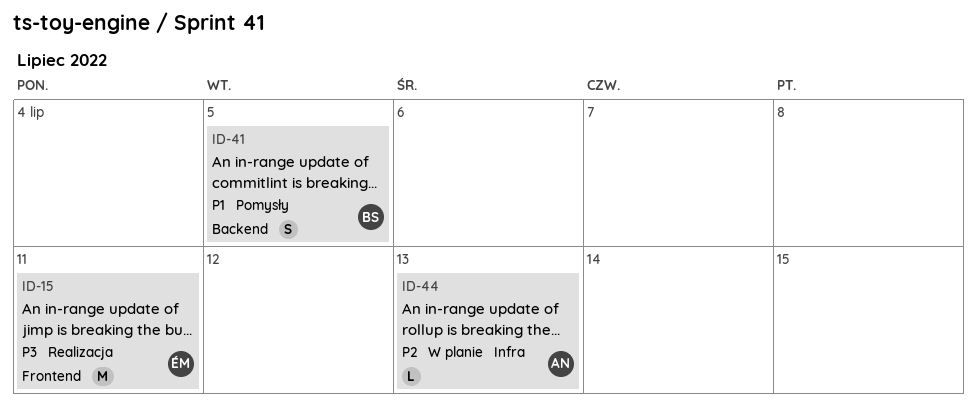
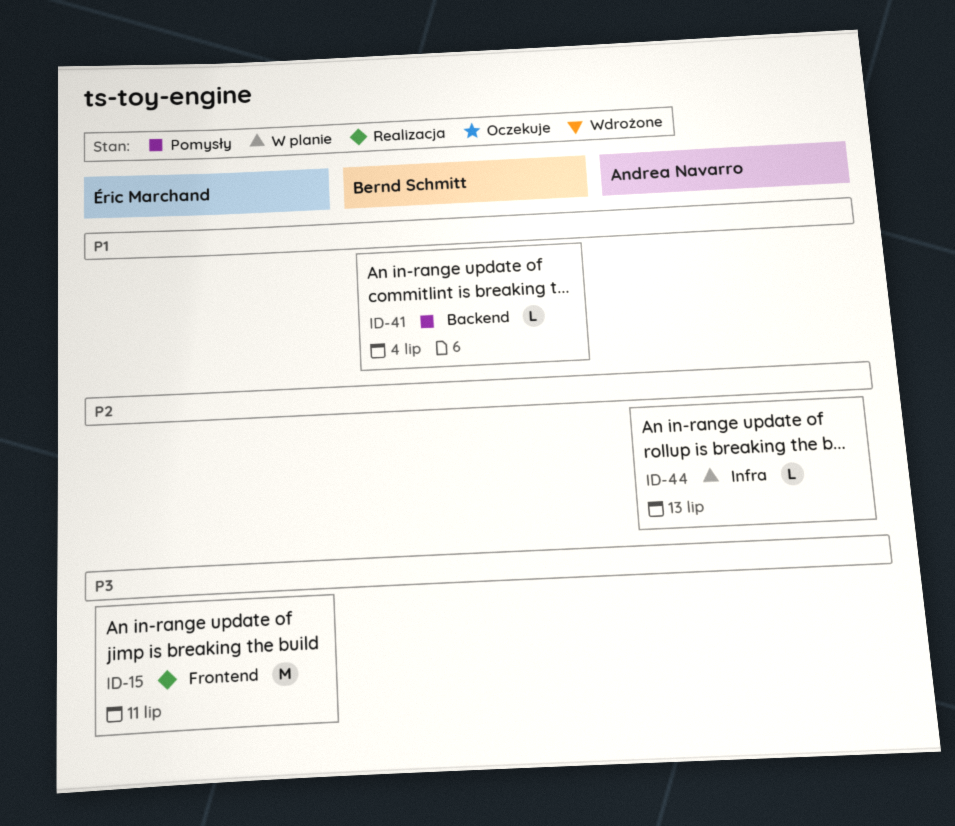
ID-41, estimate: S -> L
ID-41, due: Jul 5 -> Jul 4

